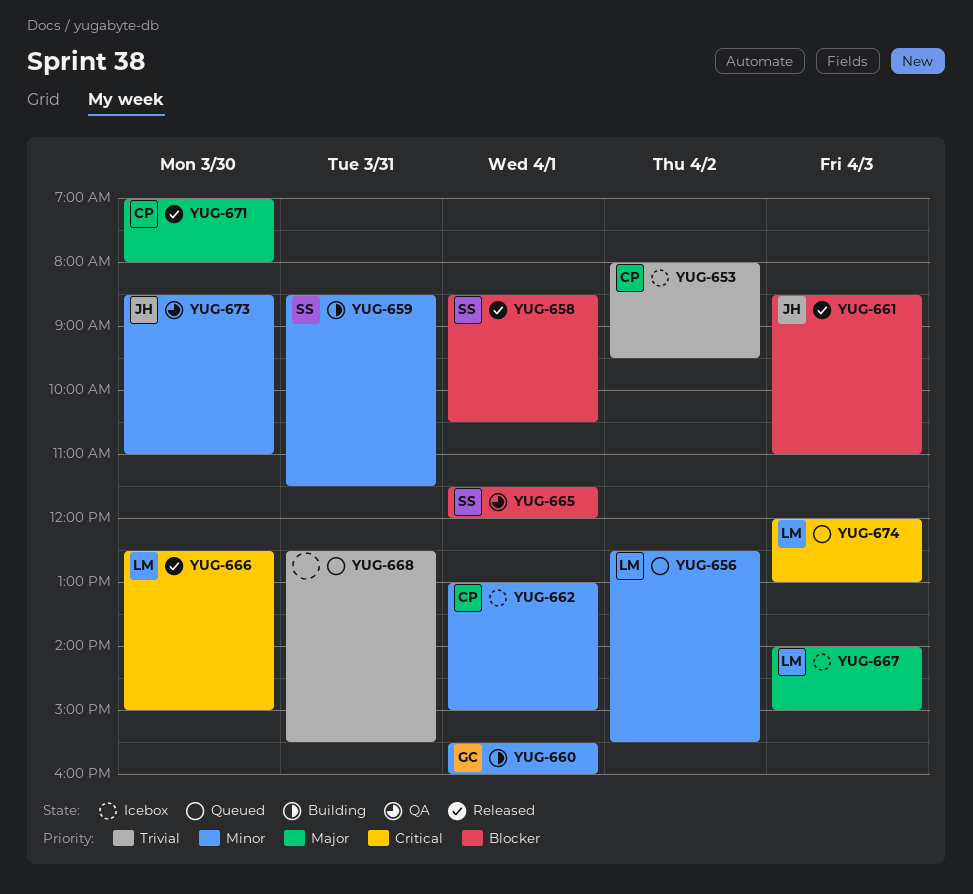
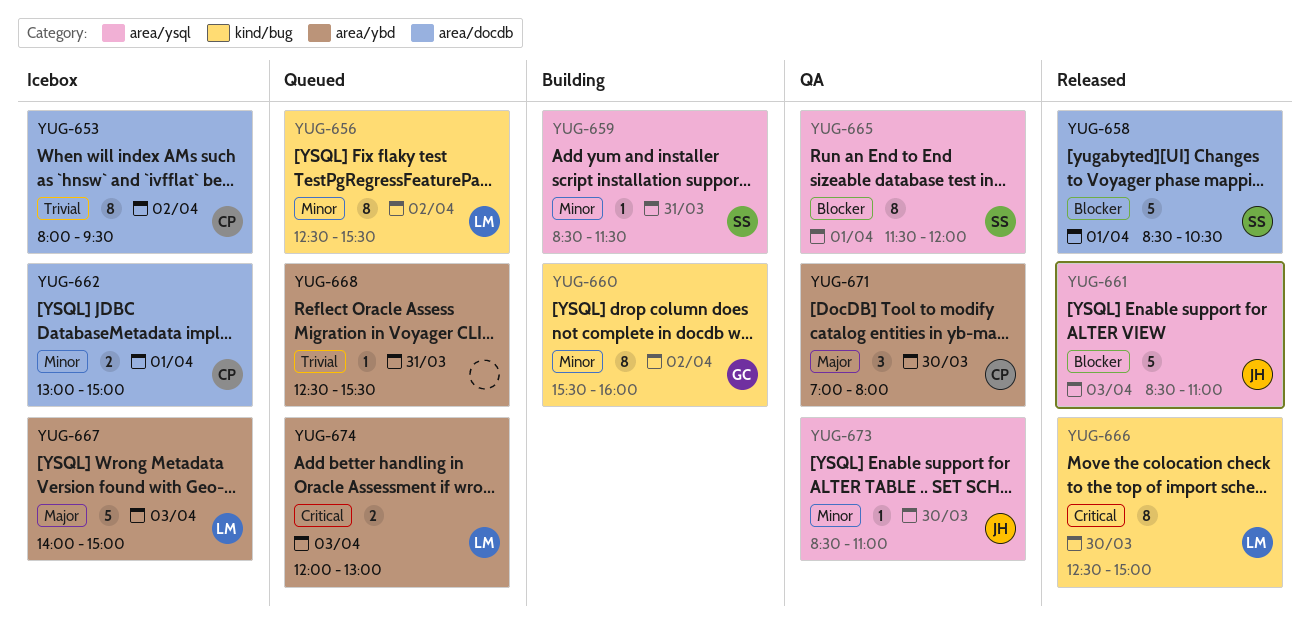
YUG-660, day: Apr 1 -> Apr 2
YUG-671, status: Released -> QA

